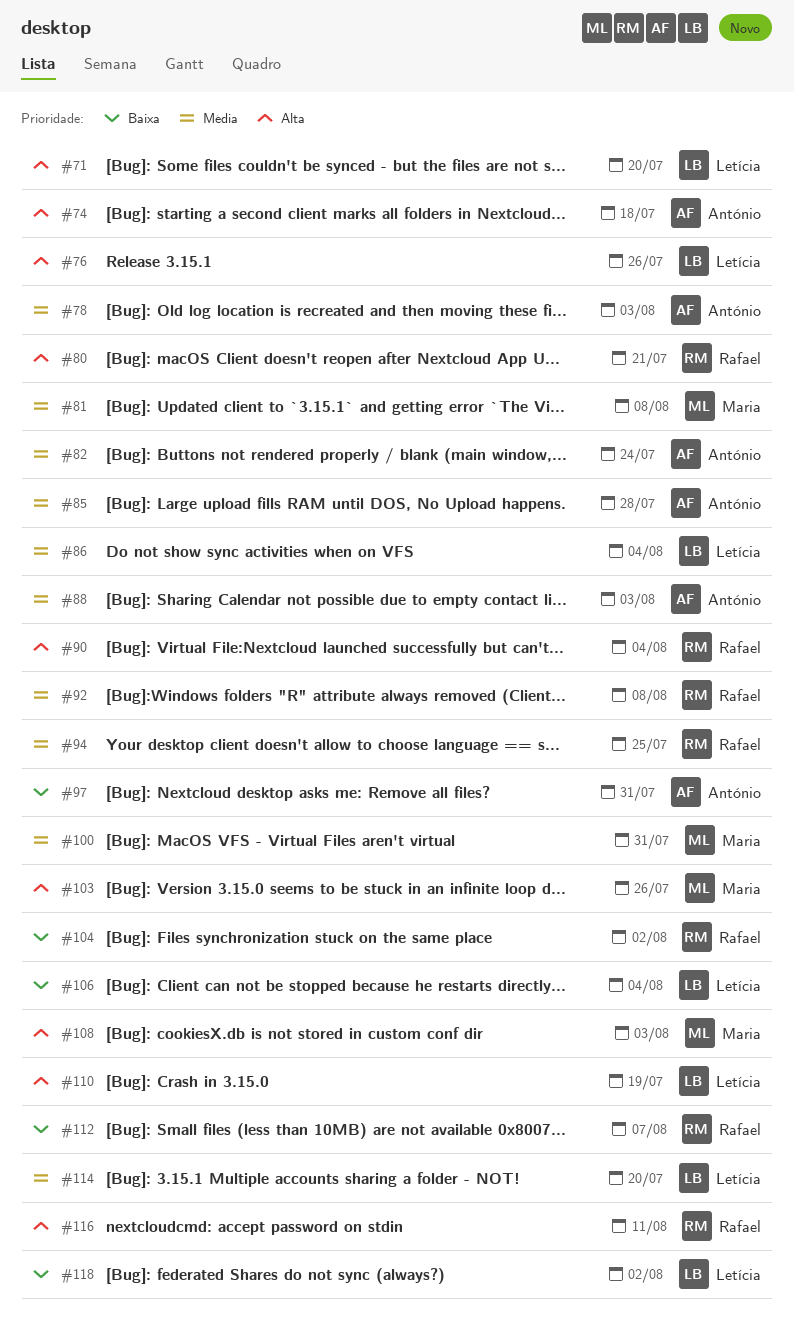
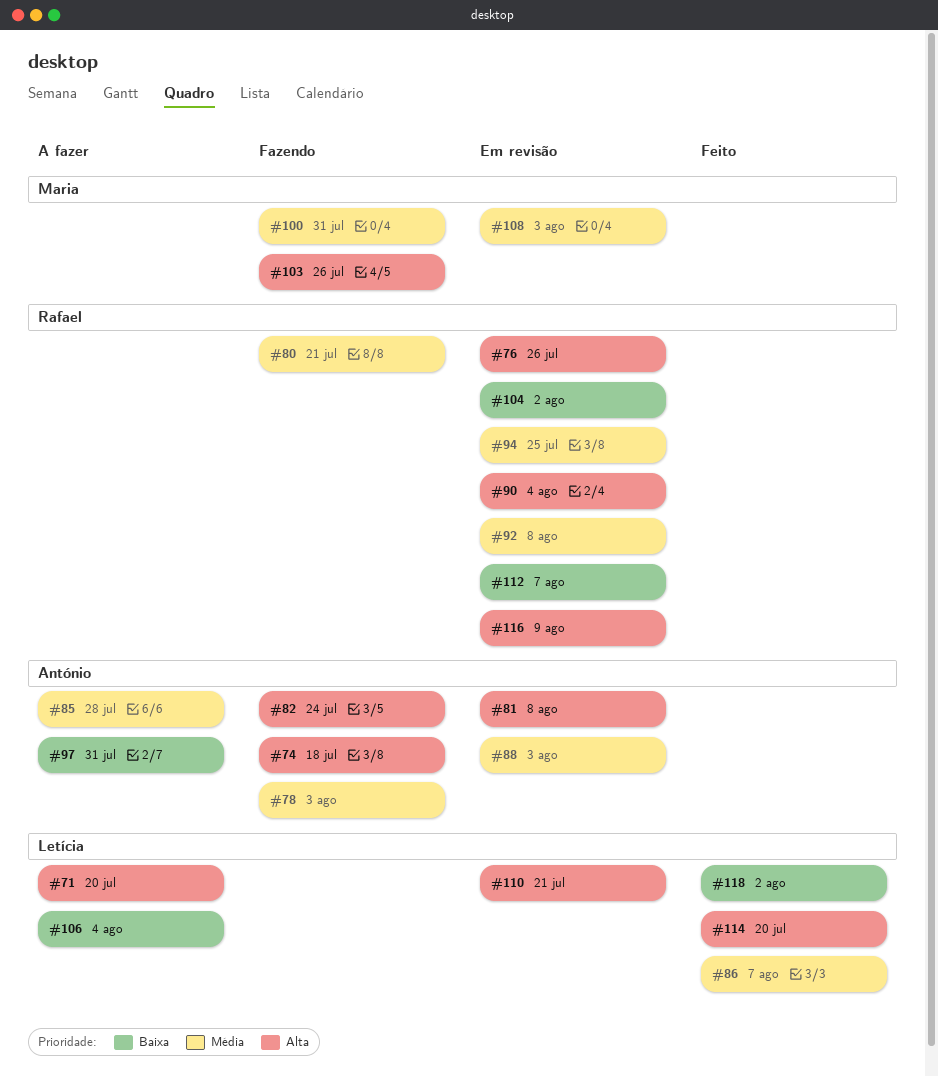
#76, owner: Letícia -> Rafael
#80, priority: Alta -> Média
#81, owner: Maria -> António
#81, priority: Média -> Alta
#82, priority: Média -> Alta
#86, due: Aug 4 -> Aug 7
#108, priority: Alta -> Média
#110, due: Jul 19 -> Jul 21
#114, priority: Média -> Alta
#116, due: Aug 11 -> Aug 9

